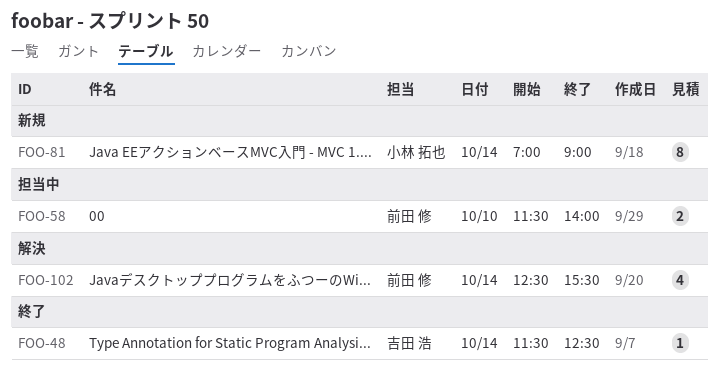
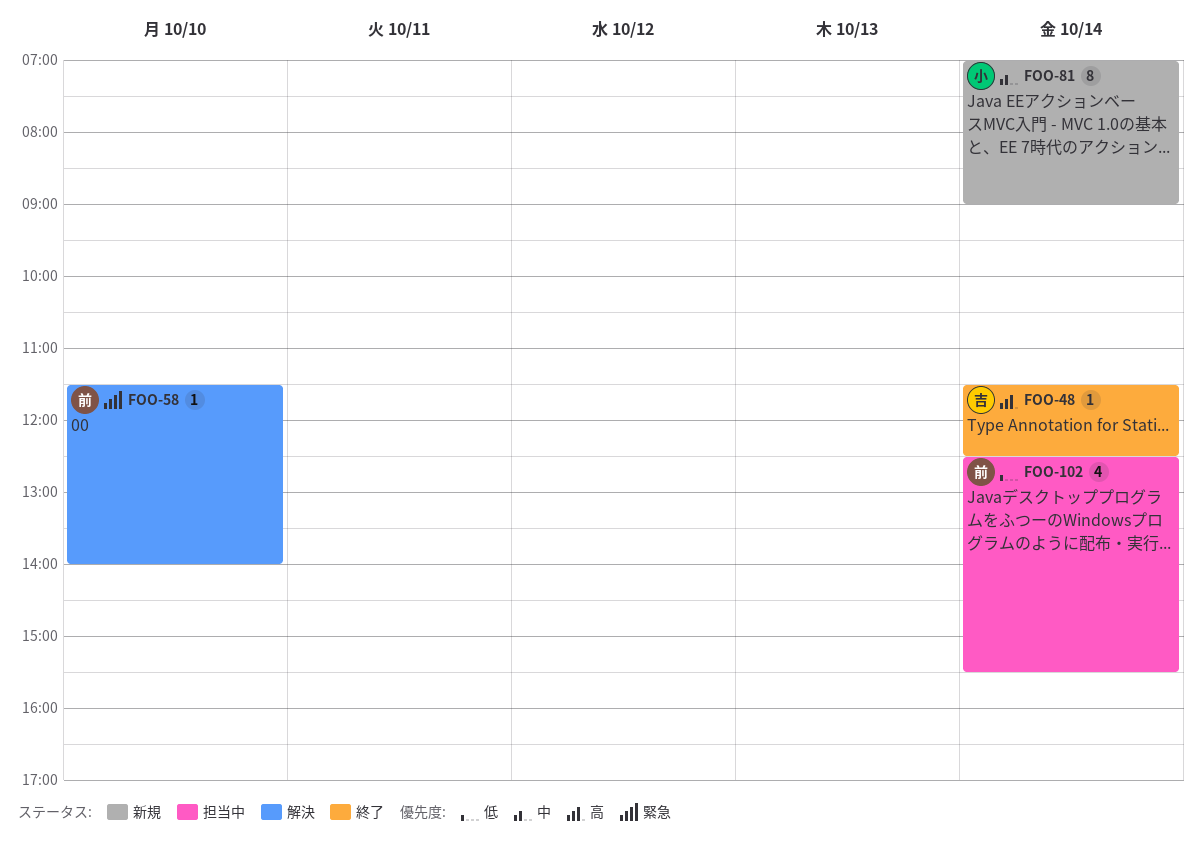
FOO-58, status: 担当中 -> 解決
FOO-58, estimate: 2 -> 1
FOO-102, status: 解決 -> 担当中

